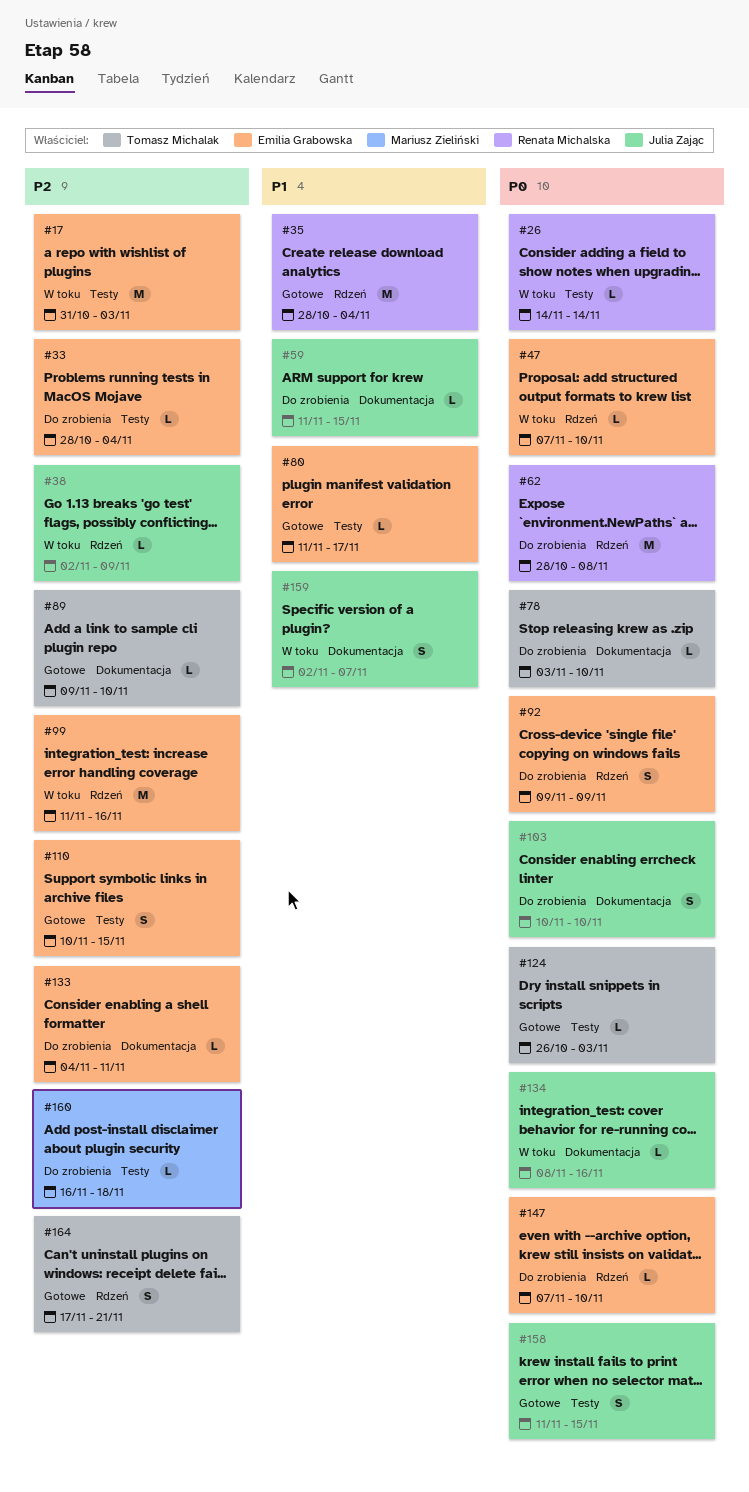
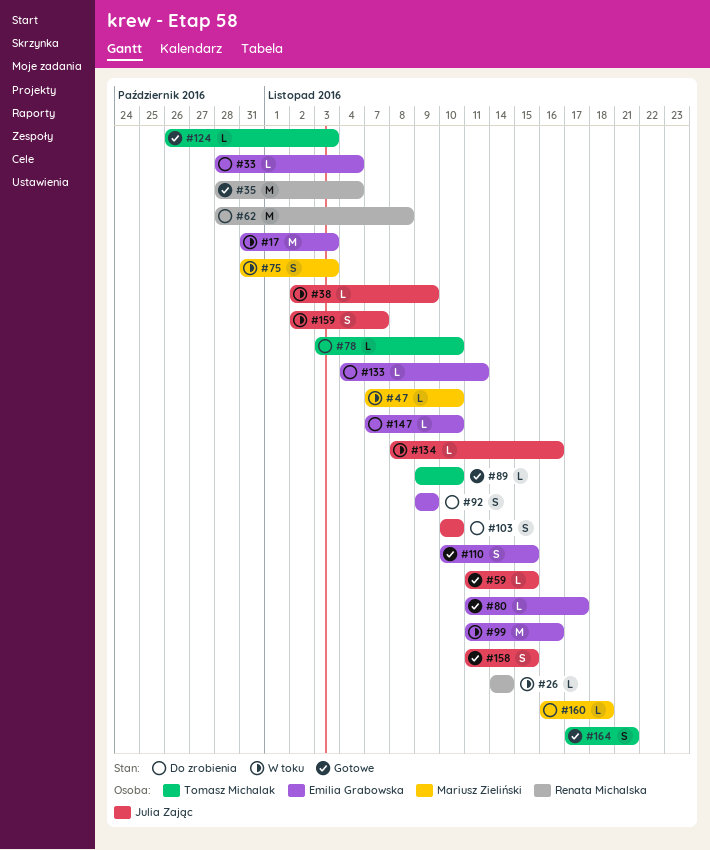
#47, owner: Emilia Grabowska -> Mariusz Zieliński
#59, status: Do zrobienia -> Gotowe
#75: none -> present

